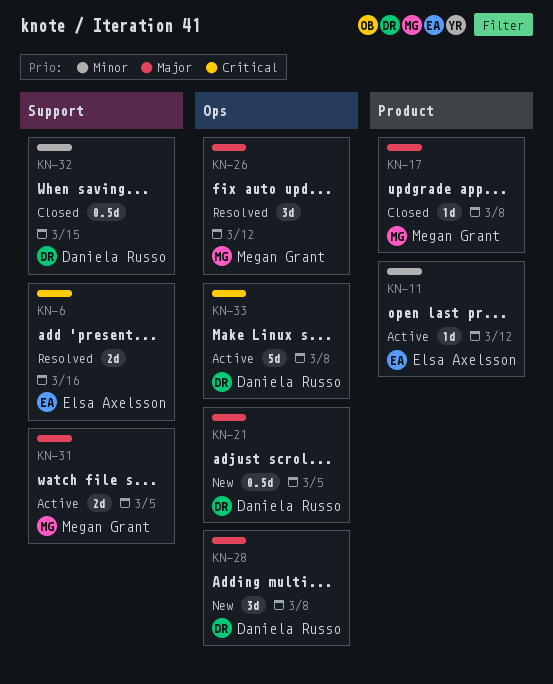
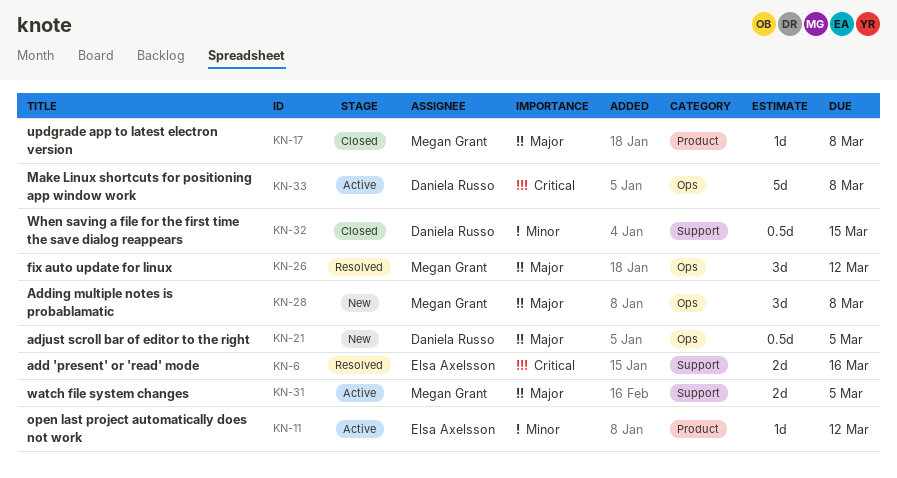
KN-28, owner: Daniela Russo -> Megan Grant

